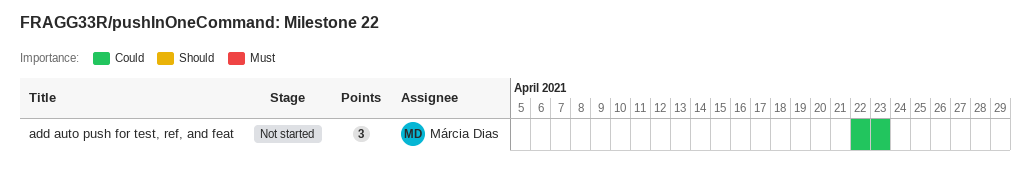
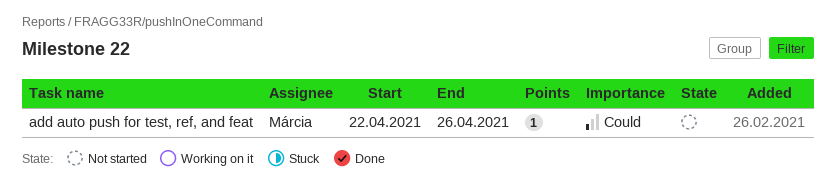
add auto push for test, ref, and feat, estimate: 3 -> 1
add auto push for test, ref, and feat, due: Apr 23 -> Apr 26

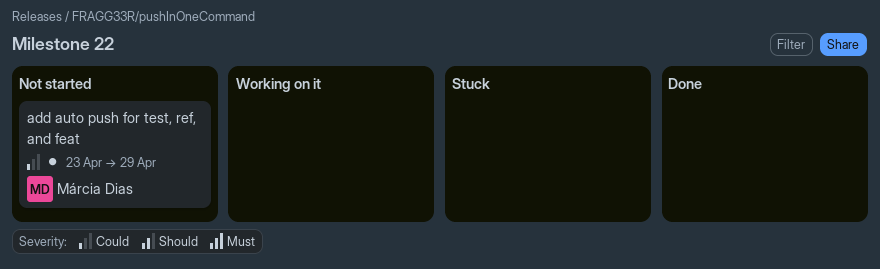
add auto push for test, ref, and feat, start: Apr 22 -> Apr 23
add auto push for test, ref, and feat, due: Apr 26 -> Apr 29

